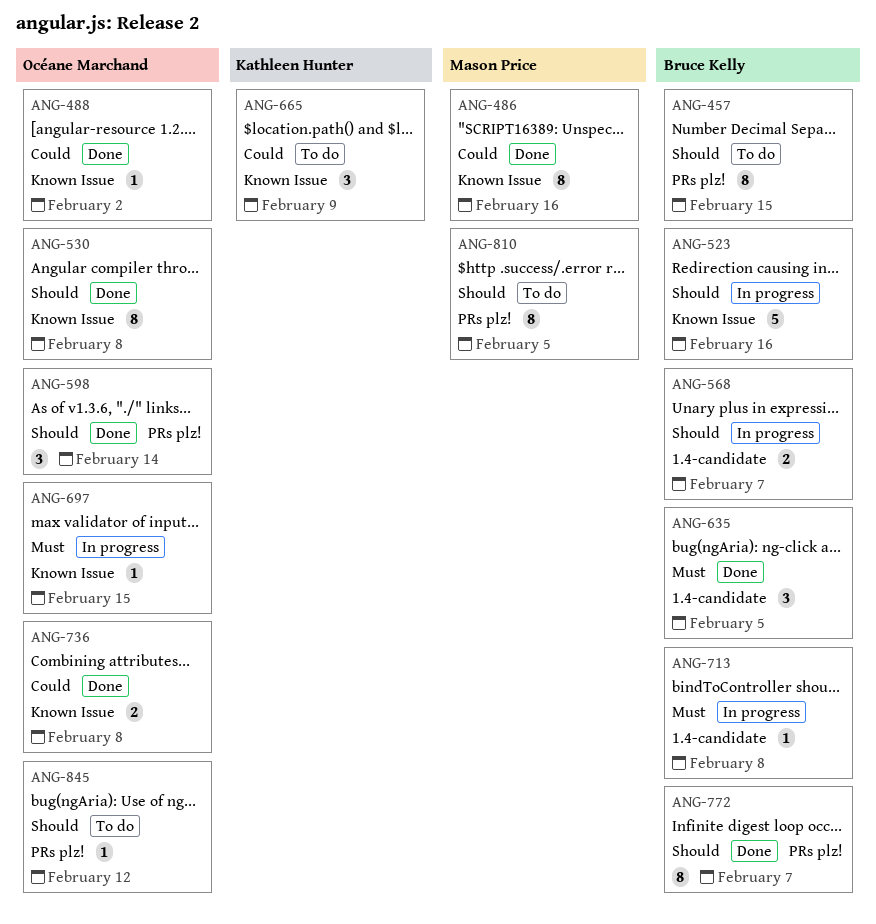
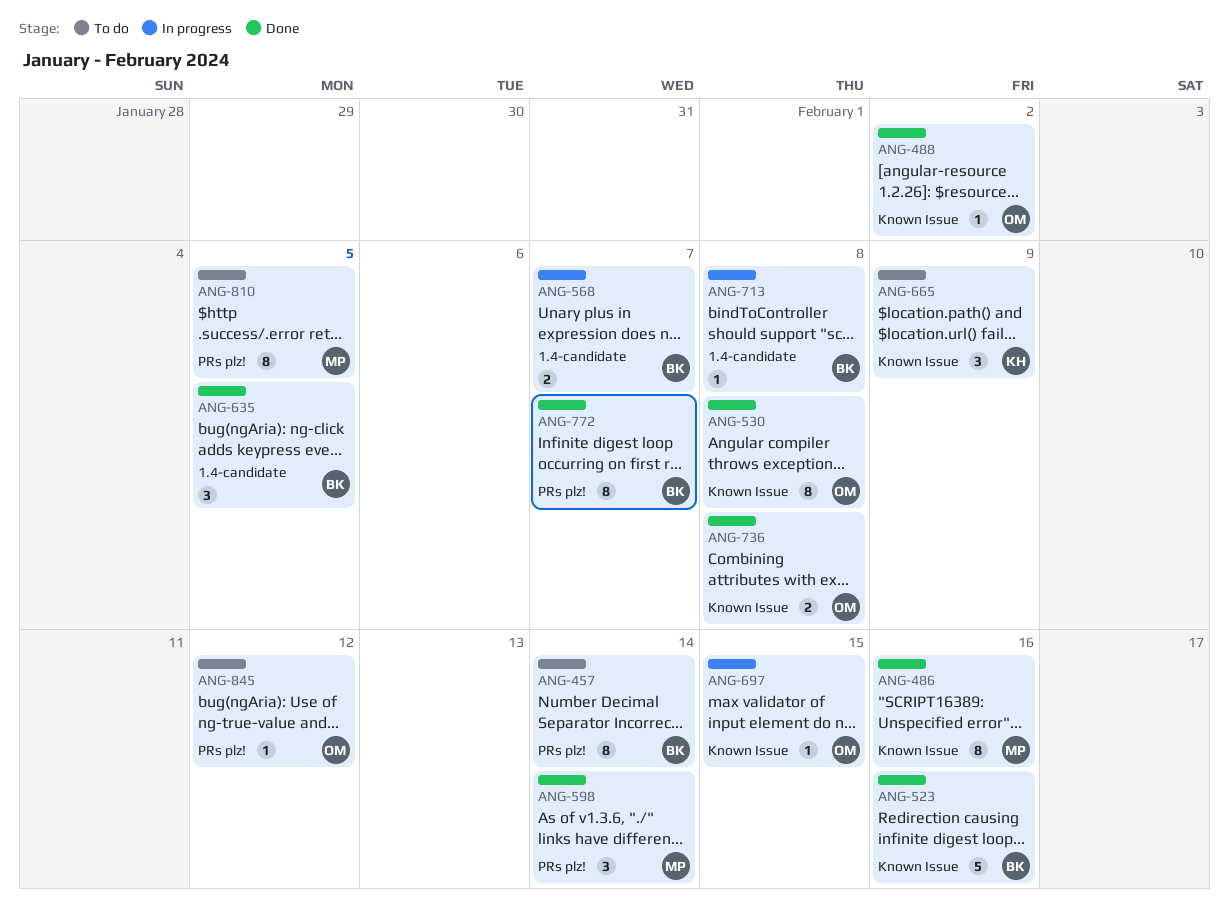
ANG-457, due: Feb 15 -> Feb 14
ANG-523, status: In progress -> Done
ANG-598, owner: Océane Marchand -> Mason Price

